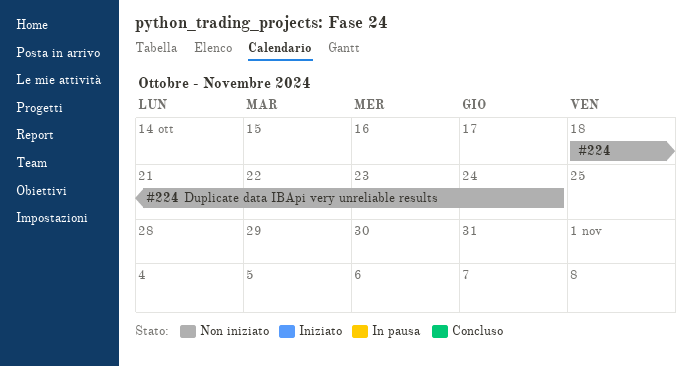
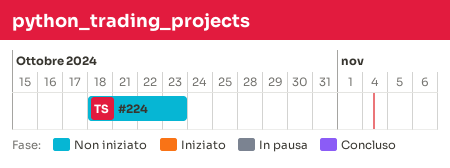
#224, due: Oct 24 -> Oct 23

